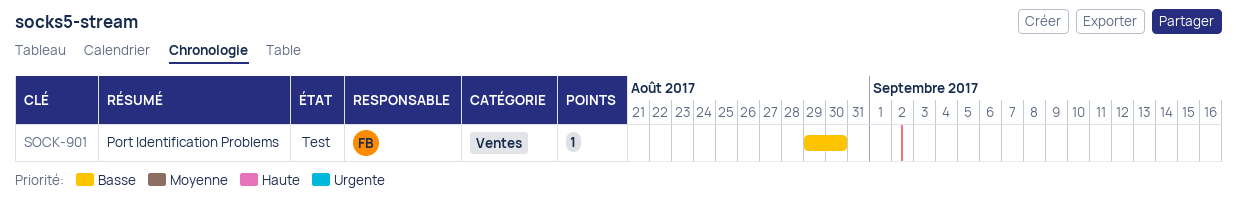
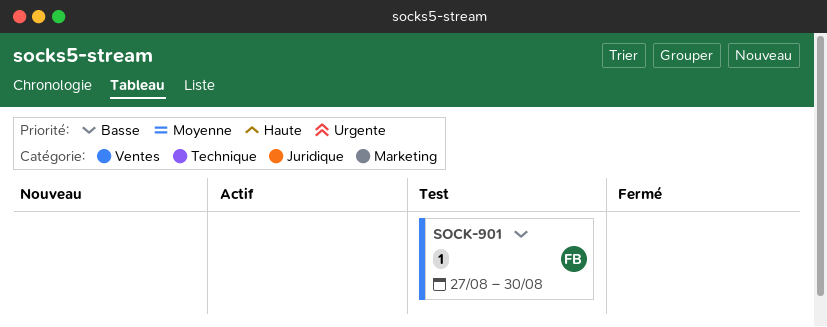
SOCK-901, start: Aug 29 -> Aug 27

